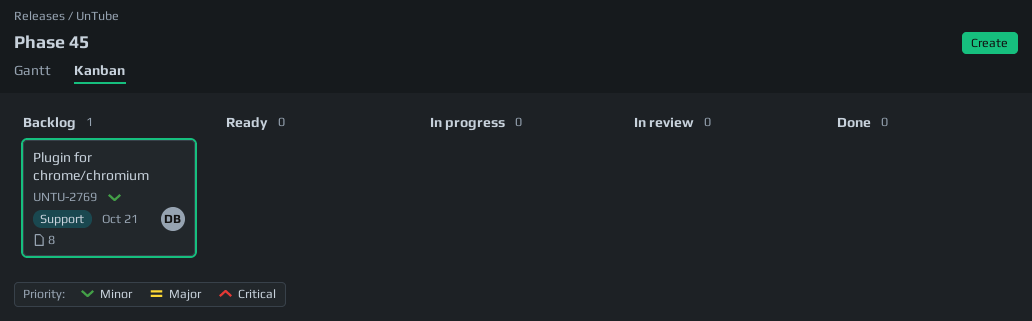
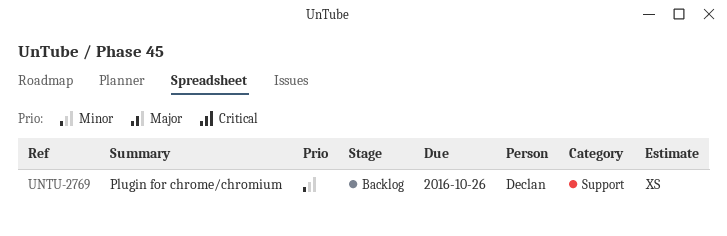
UNTU-2769, due: Oct 21 -> Oct 26

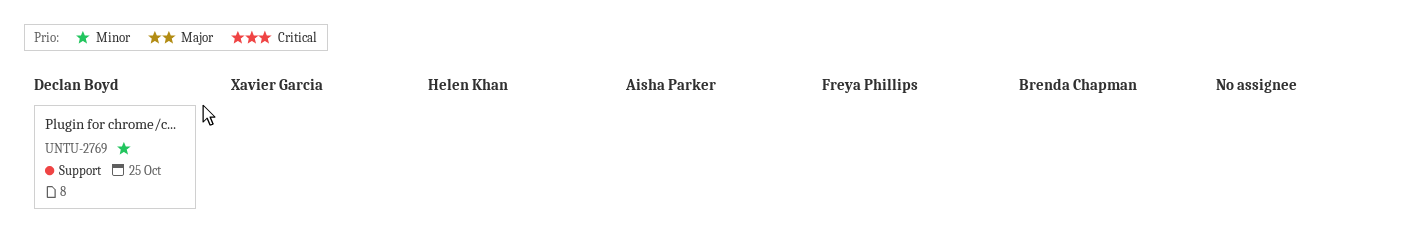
UNTU-2769, due: Oct 26 -> Oct 25

